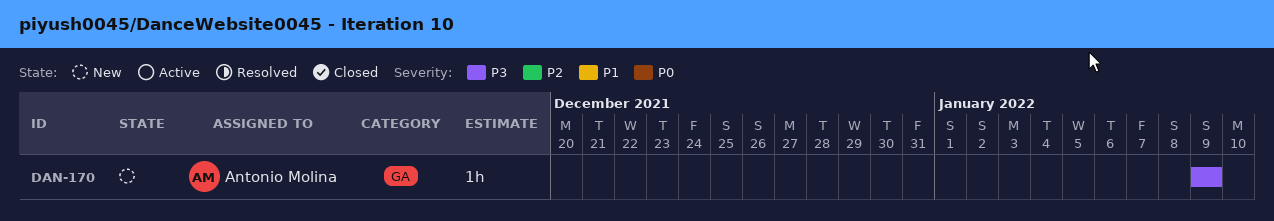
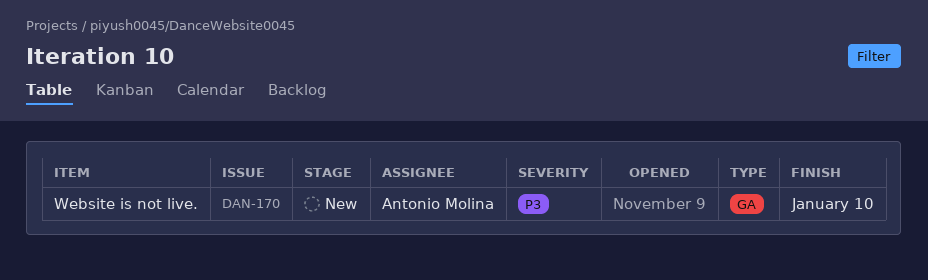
DAN-170, due: Jan 9 -> Jan 10

